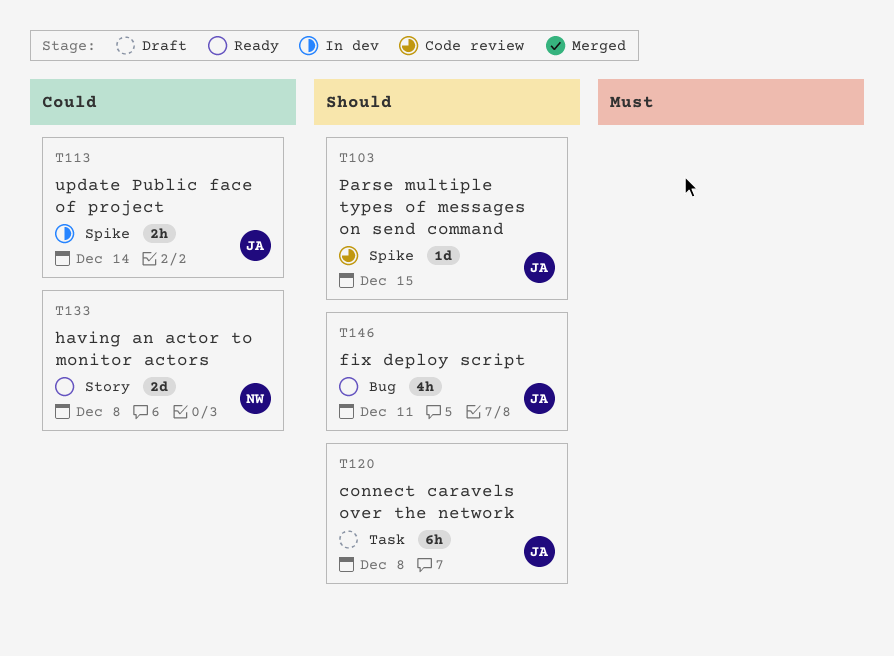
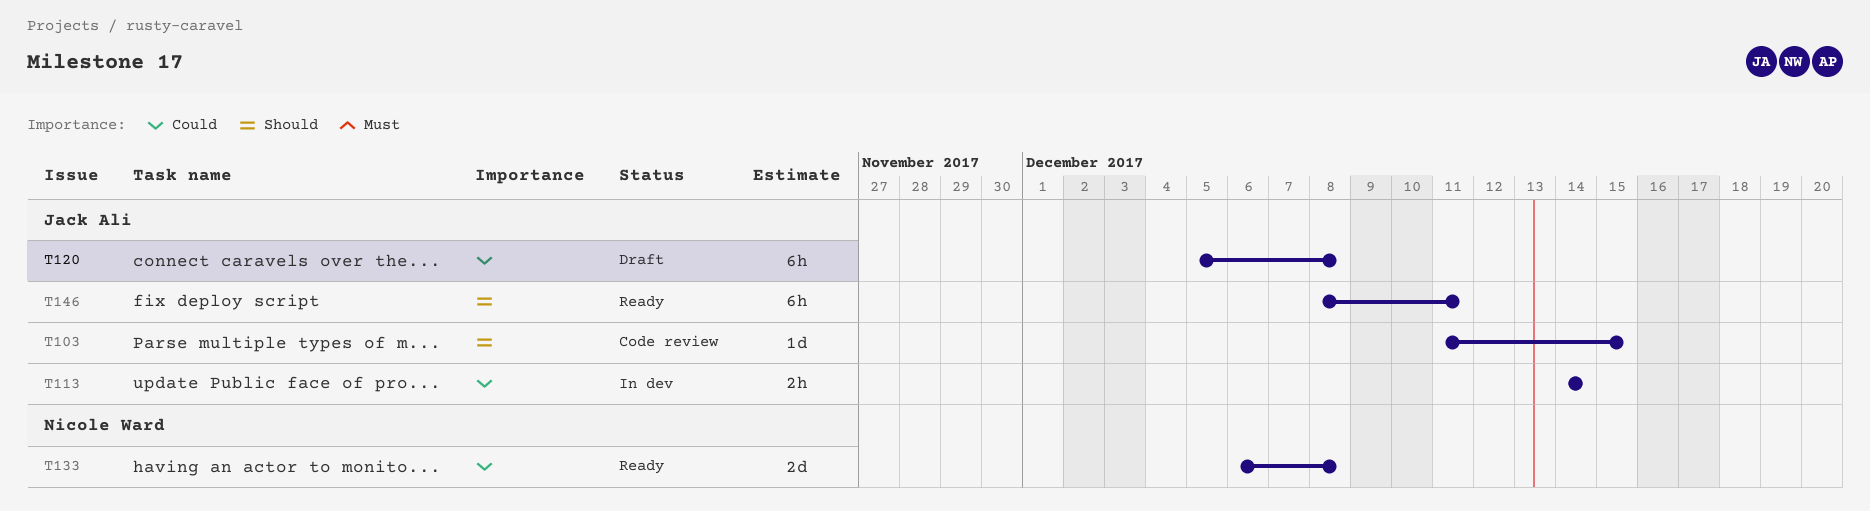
T120, priority: Should -> Could
T146, estimate: 4h -> 6h

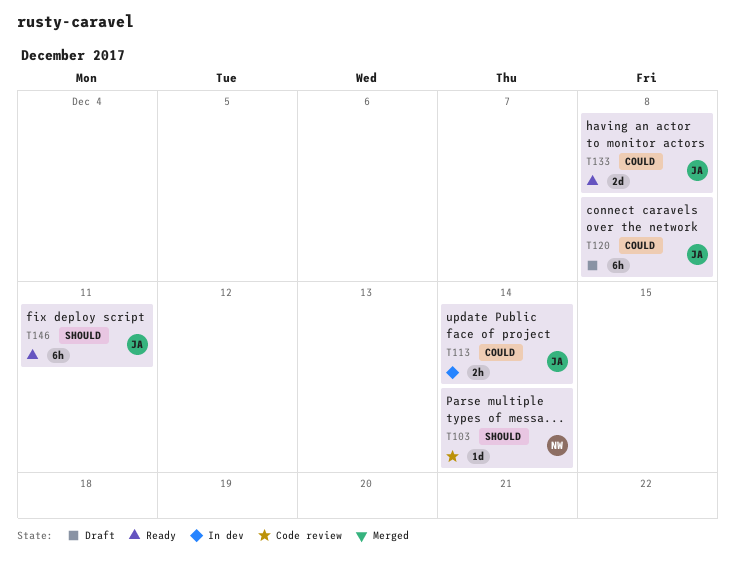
T103, owner: Jack Ali -> Nicole Ward
T103, due: Dec 15 -> Dec 14
T133, owner: Nicole Ward -> Jack Ali

